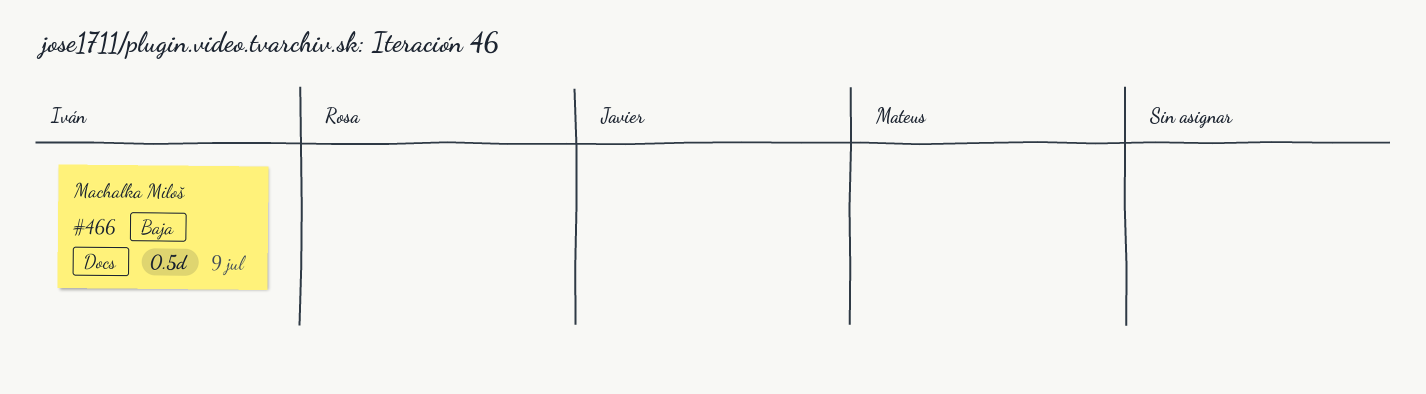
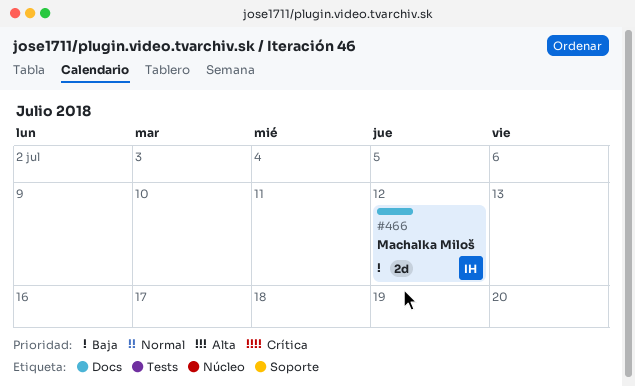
#466, estimate: 0.5d -> 2d
#466, due: Jul 9 -> Jul 12

